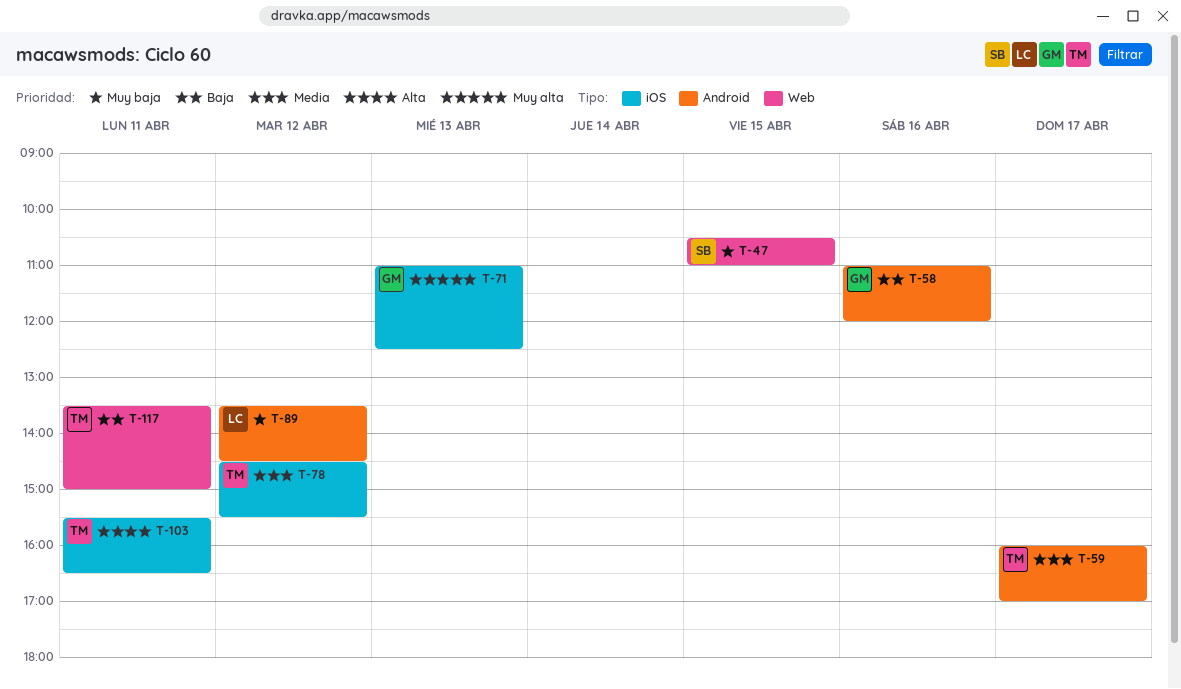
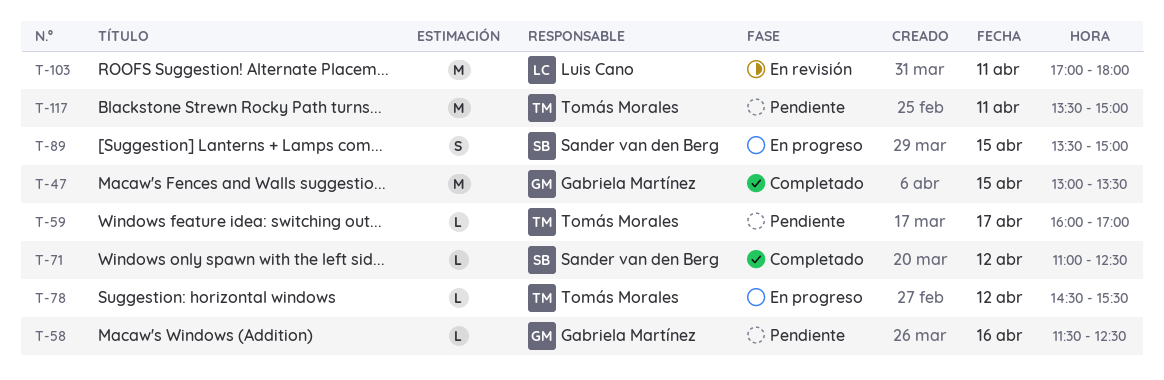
T-47, owner: Sander van den Berg -> Gabriela Martínez
T-47, begins: 10:30 -> 13:00
T-47, ends: 11:00 -> 13:30
T-58, begins: 11:00 -> 11:30
T-58, ends: 12:00 -> 12:30
T-71, owner: Gabriela Martínez -> Sander van den Berg
T-71, day: Apr 13 -> Apr 12
T-89, owner: Luis Cano -> Sander van den Berg
T-89, day: Apr 12 -> Apr 15
T-89, ends: 14:30 -> 15:00
T-103, owner: Tomás Morales -> Luis Cano
T-103, begins: 15:30 -> 17:00
T-103, ends: 16:30 -> 18:00

